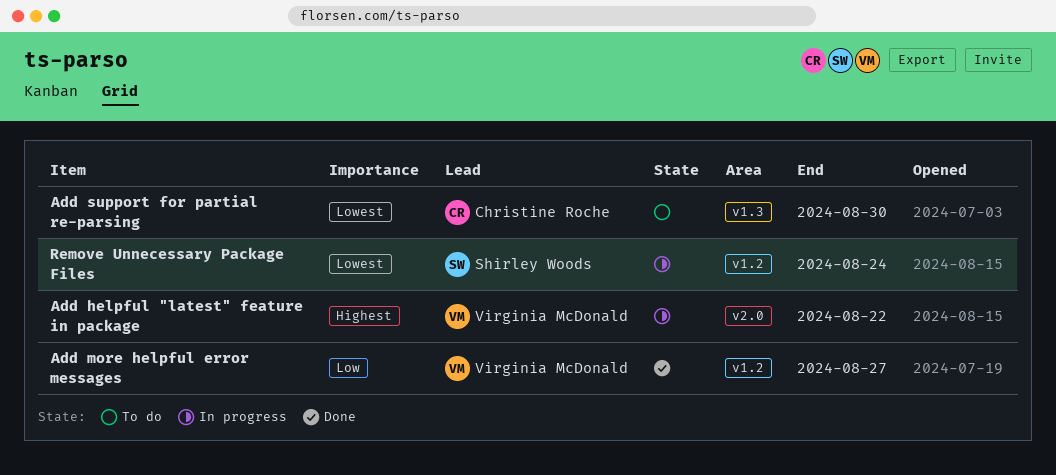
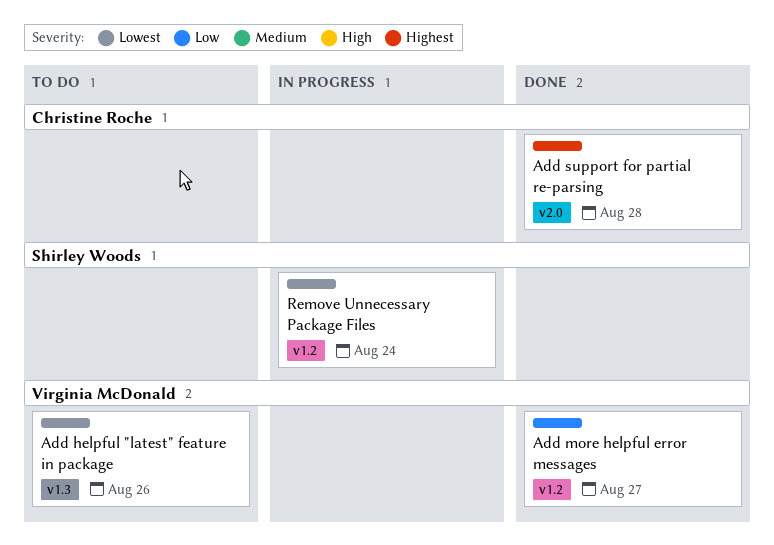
Add helpful "latest" feature in package, status: In progress -> To do
Add helpful "latest" feature in package, priority: Highest -> Lowest
Add helpful "latest" feature in package, label: v2.0 -> v1.3
Add helpful "latest" feature in package, due: Aug 22 -> Aug 26
Add support for partial re-parsing, status: To do -> Done
Add support for partial re-parsing, priority: Lowest -> Highest
Add support for partial re-parsing, label: v1.3 -> v2.0
Add support for partial re-parsing, due: Aug 30 -> Aug 28

